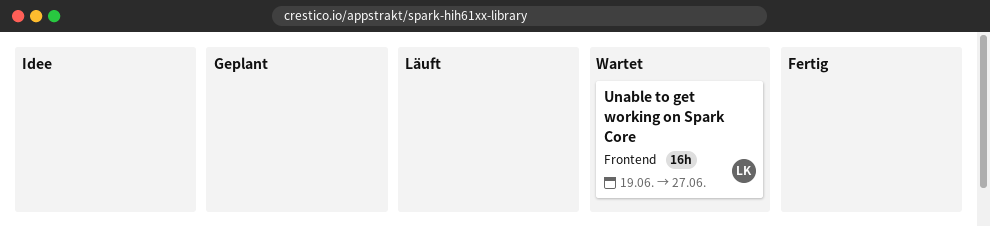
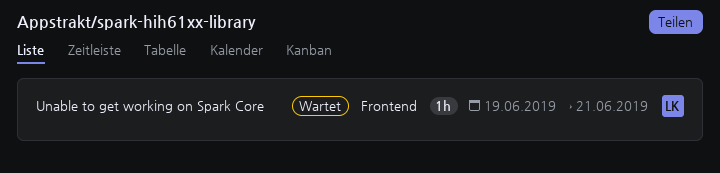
Unable to get working on Spark Core, estimate: 16h -> 1h
Unable to get working on Spark Core, due: Jun 27 -> Jun 21

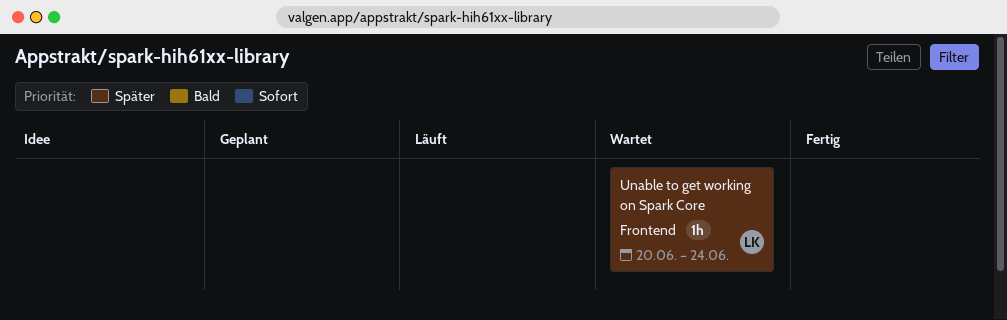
Unable to get working on Spark Core, start: Jun 19 -> Jun 20
Unable to get working on Spark Core, due: Jun 21 -> Jun 24

